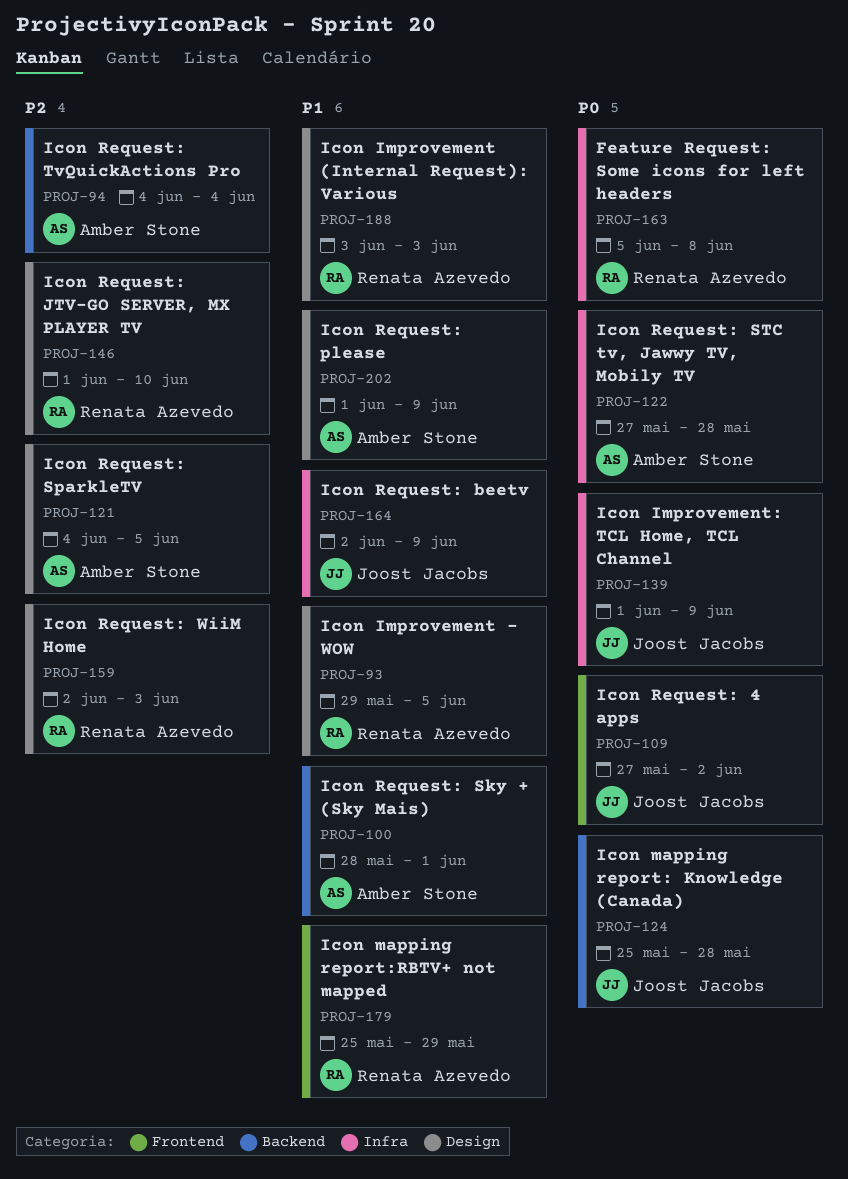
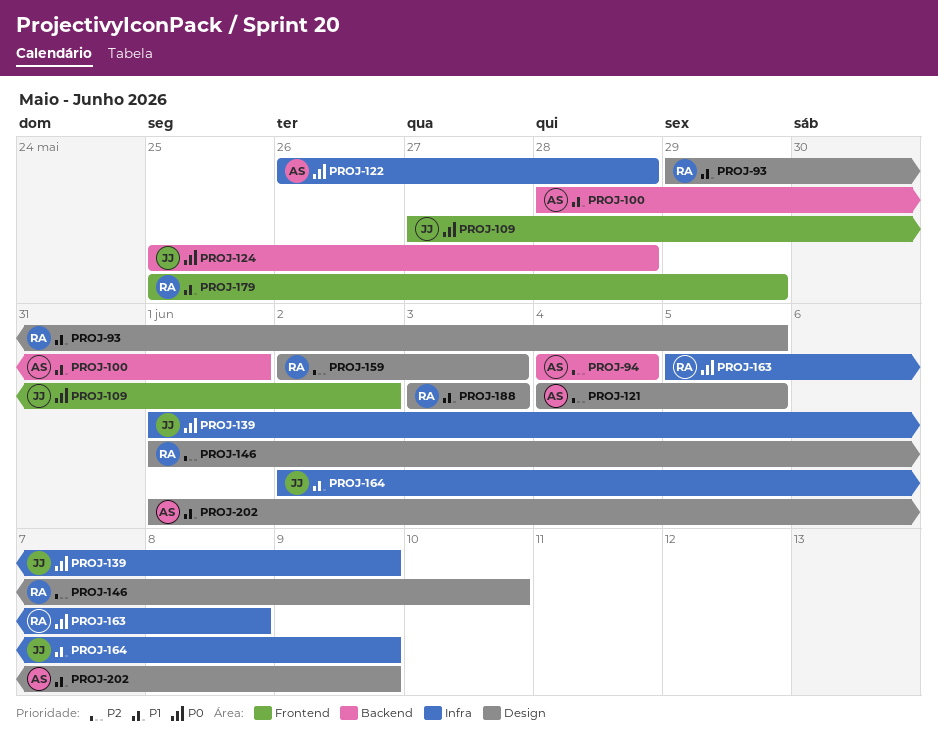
PROJ-122, start: May 27 -> May 26

